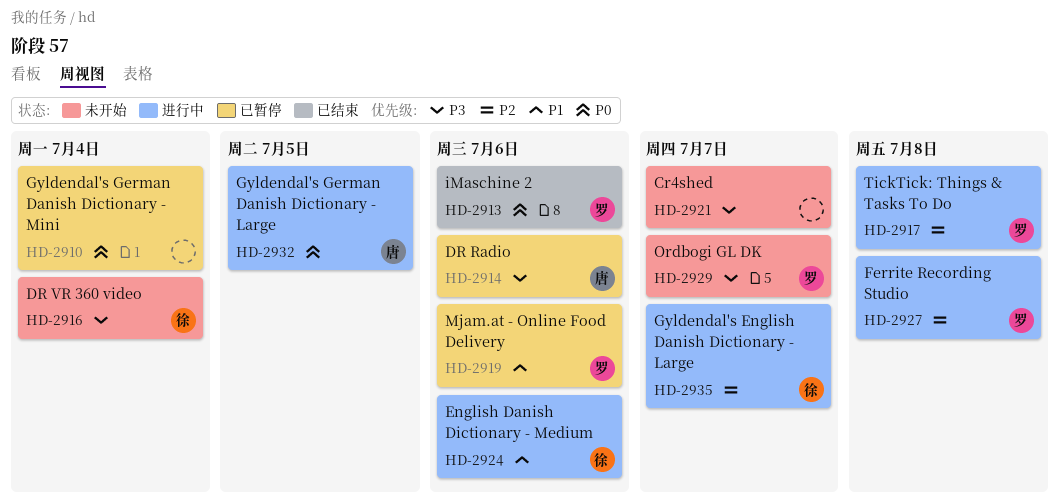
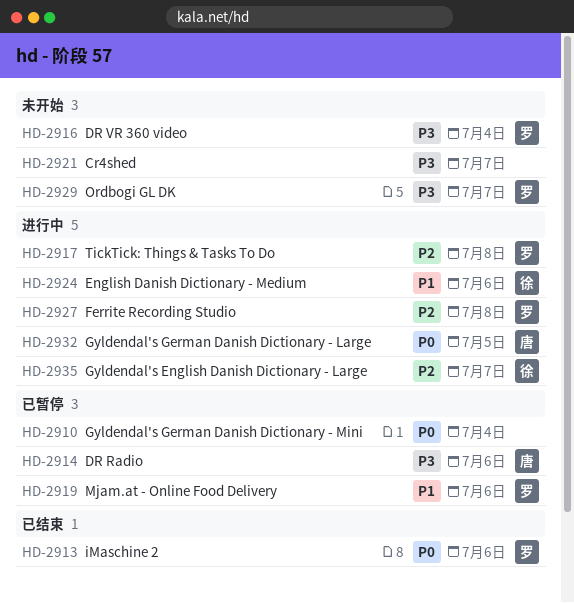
HD-2916, owner: 徐 -> 罗

